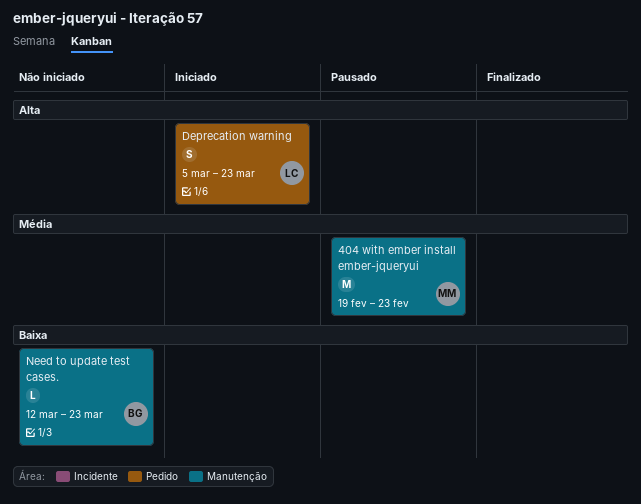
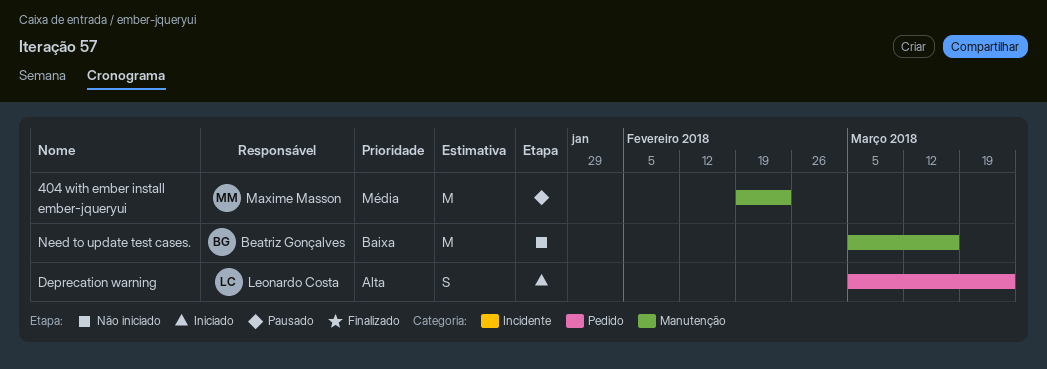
Need to update test cases., estimate: L -> M
Need to update test cases., start: Mar 12 -> Mar 5
Need to update test cases., due: Mar 23 -> Mar 16

